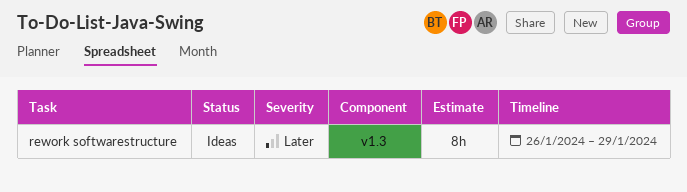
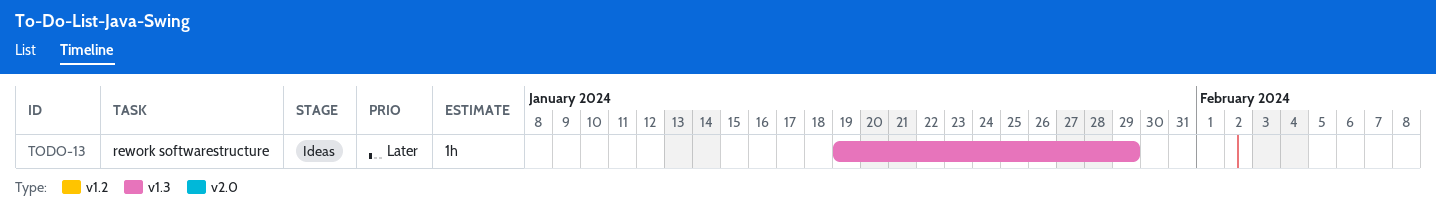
rework softwarestructure, estimate: 8h -> 1h
rework softwarestructure, start: Jan 26 -> Jan 19

